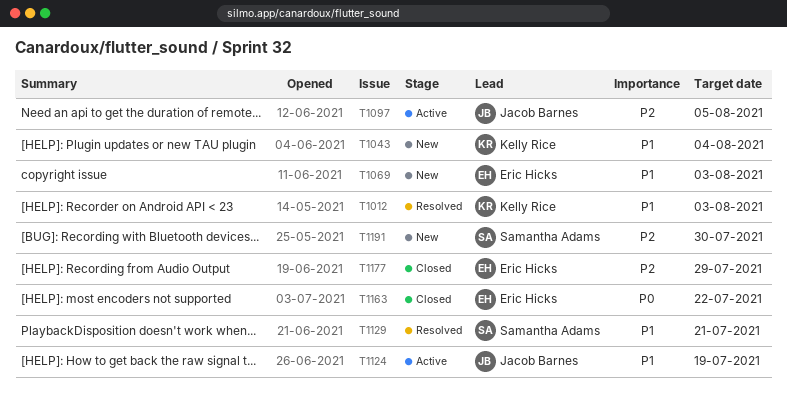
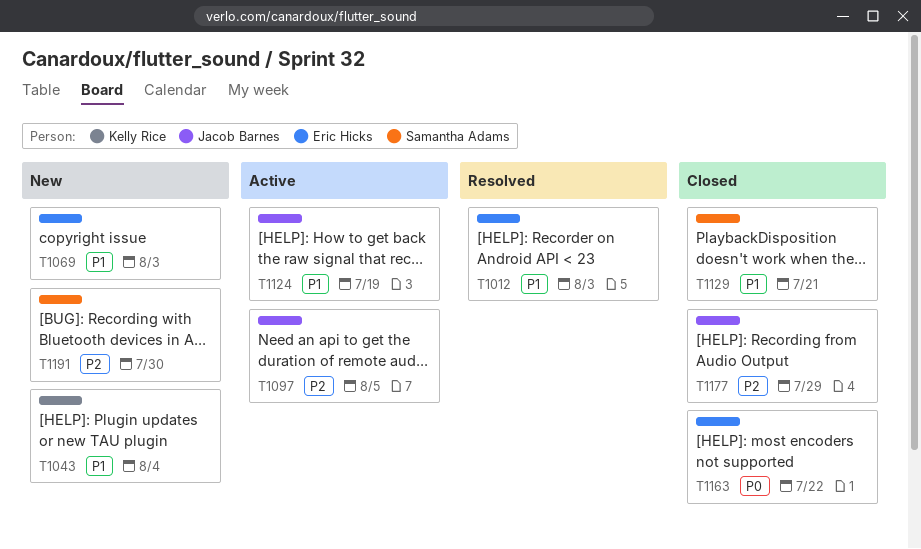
T1012, owner: Kelly Rice -> Eric Hicks
T1129, status: Resolved -> Closed
T1177, owner: Eric Hicks -> Jacob Barnes

